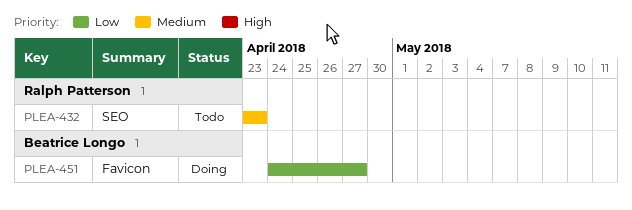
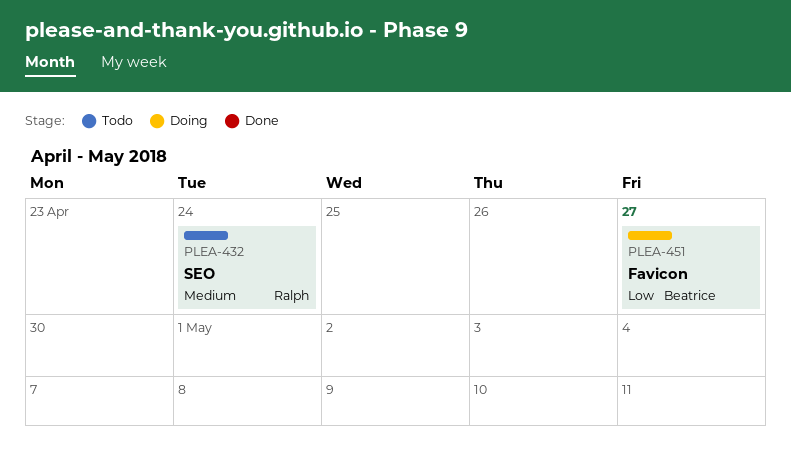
PLEA-432, due: Apr 23 -> Apr 24

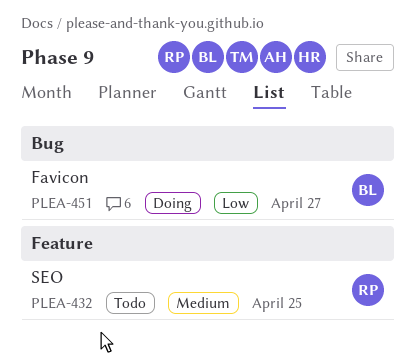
PLEA-432, due: Apr 24 -> Apr 25

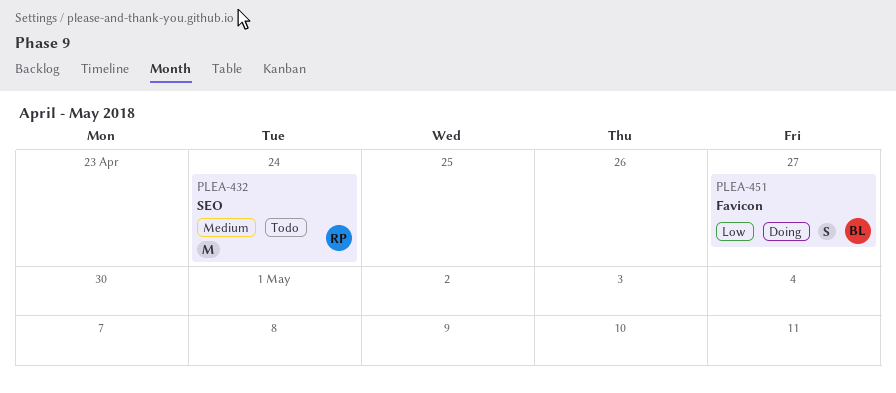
PLEA-432, due: Apr 25 -> Apr 24

